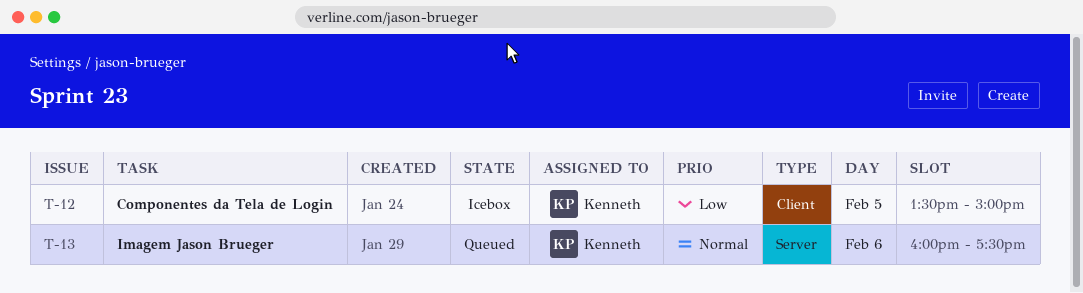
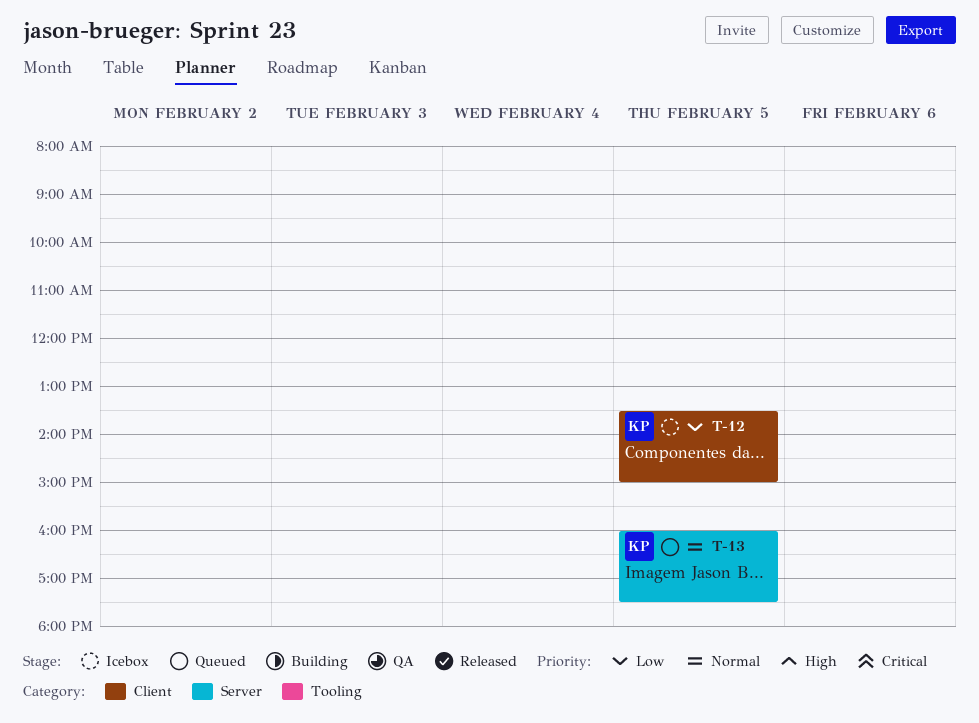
T-13, day: Feb 6 -> Feb 5

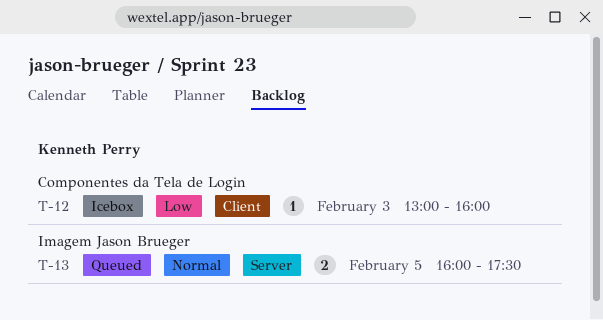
T-12, day: Feb 5 -> Feb 3
T-12, begins: 13:30 -> 13:00
T-12, ends: 15:00 -> 16:00

